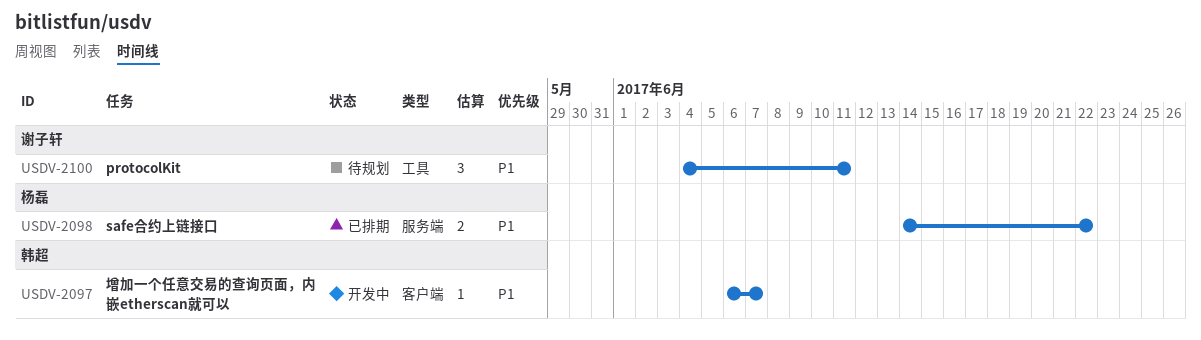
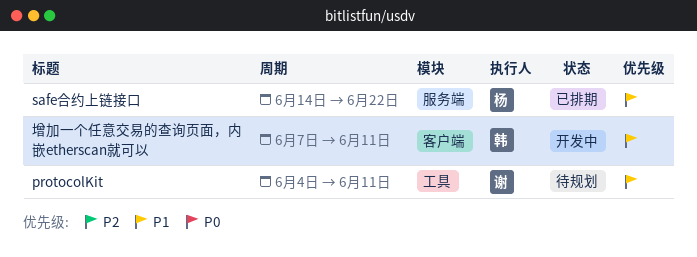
增加一个任意交易的查询页面，内嵌etherscan就可以, start: Jun 6 -> Jun 7
增加一个任意交易的查询页面，内嵌etherscan就可以, due: Jun 7 -> Jun 11

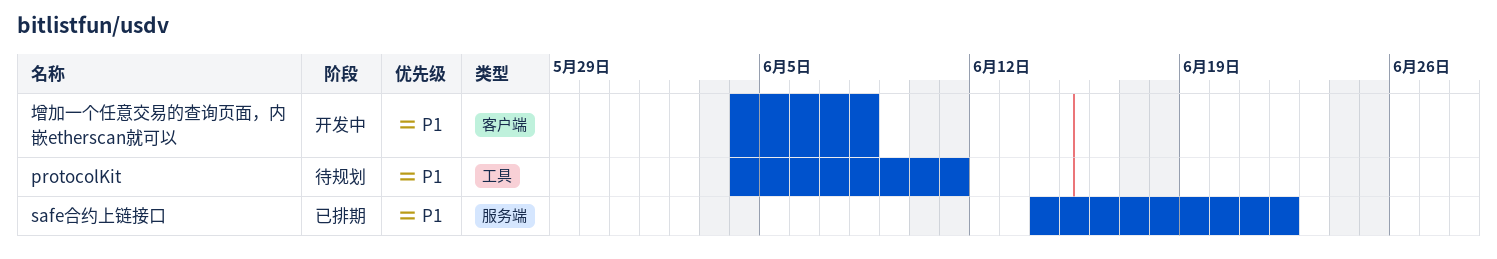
增加一个任意交易的查询页面，内嵌etherscan就可以, start: Jun 7 -> Jun 4
增加一个任意交易的查询页面，内嵌etherscan就可以, due: Jun 11 -> Jun 8

